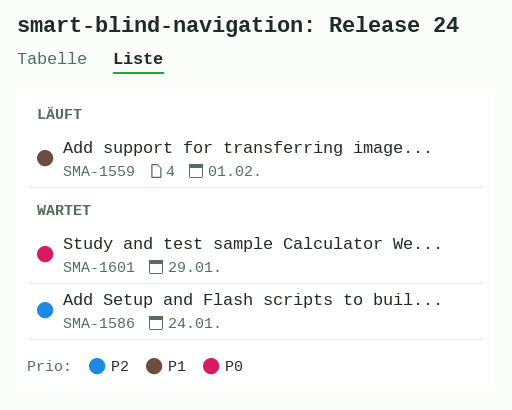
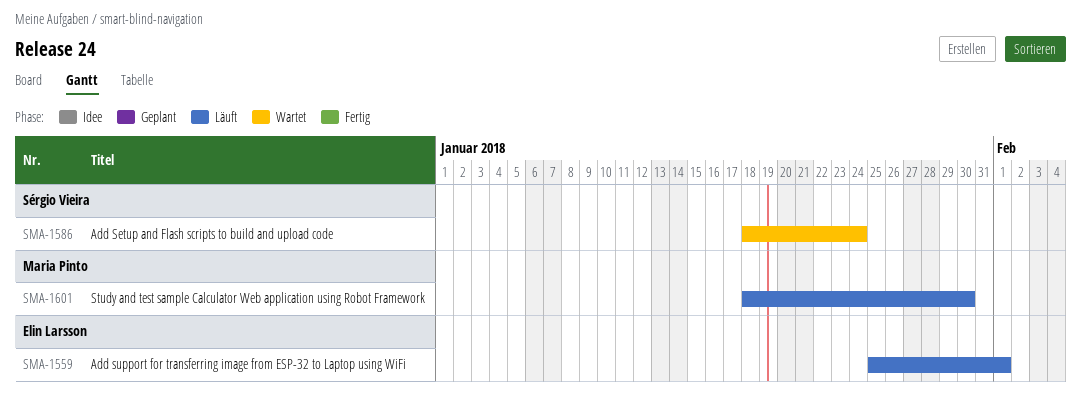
SMA-1601, status: Wartet -> Läuft
SMA-1601, due: Jan 29 -> Jan 30

